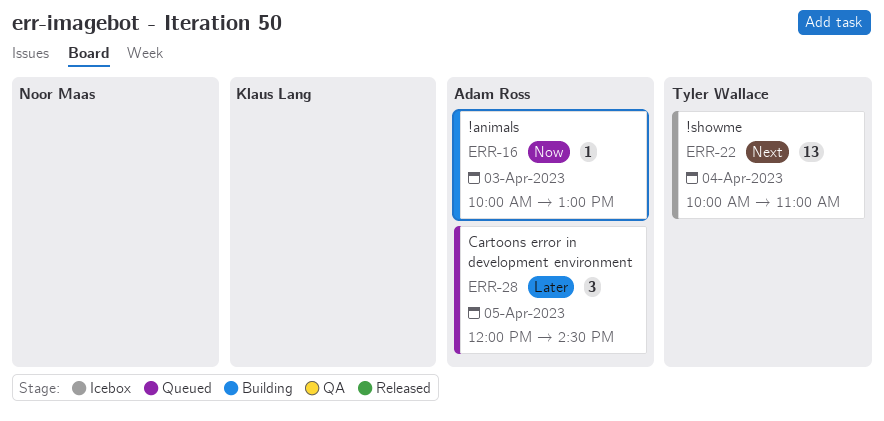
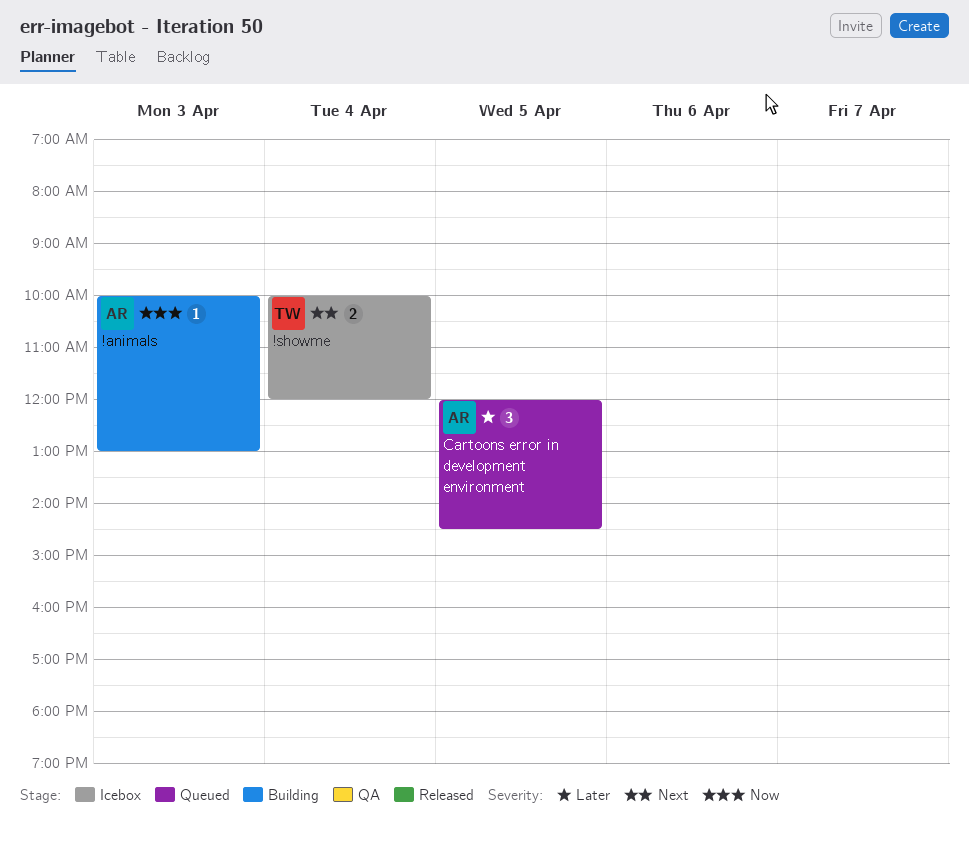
!showme, estimate: 13 -> 2
!showme, ends: 11:00 -> 12:00

